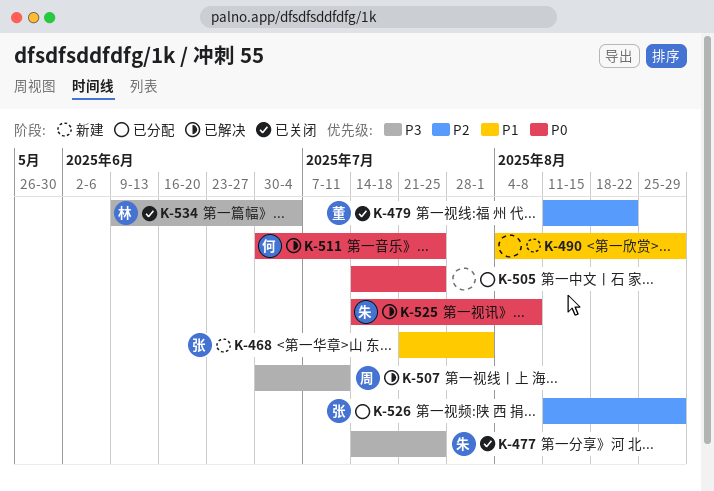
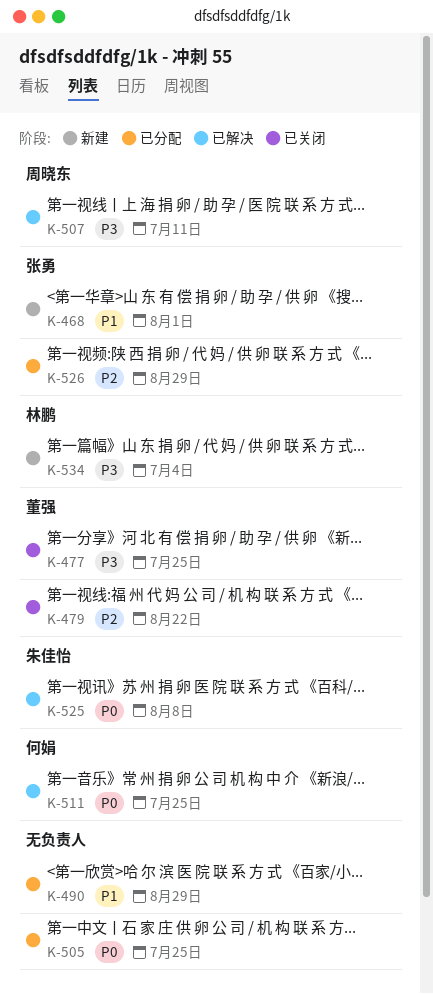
K-477, owner: 朱佳怡 -> 董强
K-490, status: 新建 -> 已分配
K-534, status: 已关闭 -> 新建

